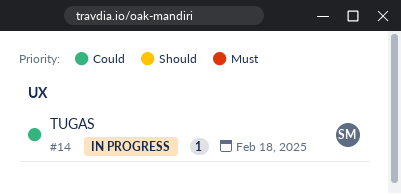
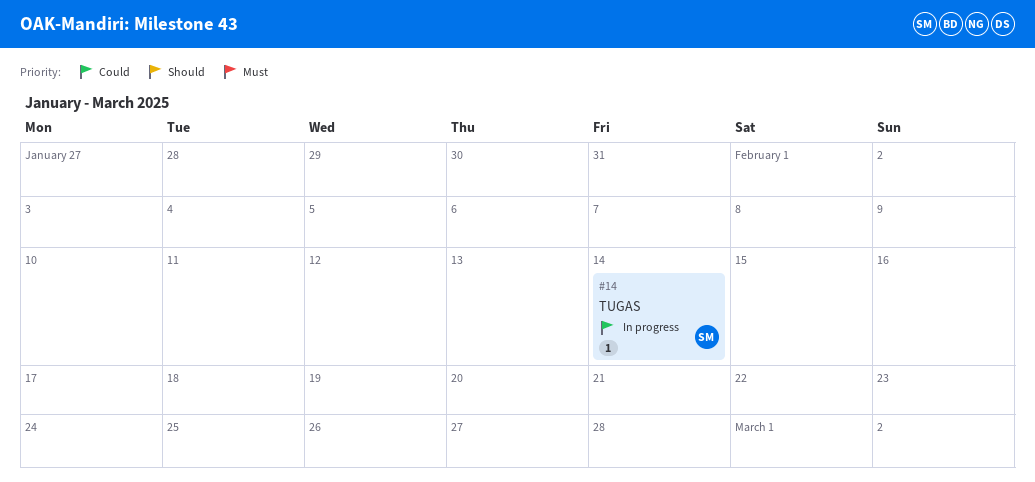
#14, due: Feb 18 -> Feb 14

